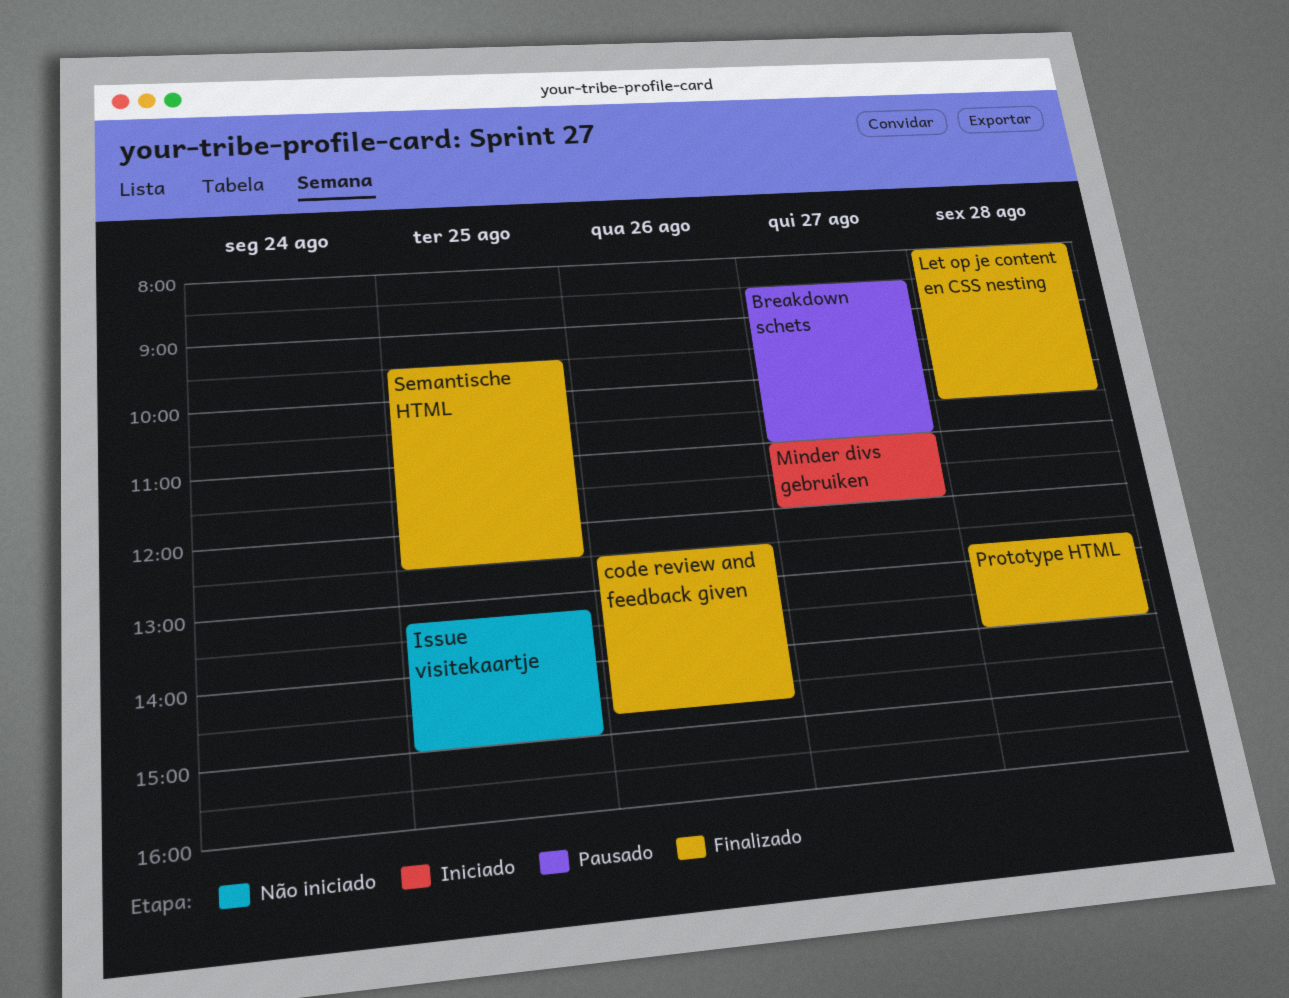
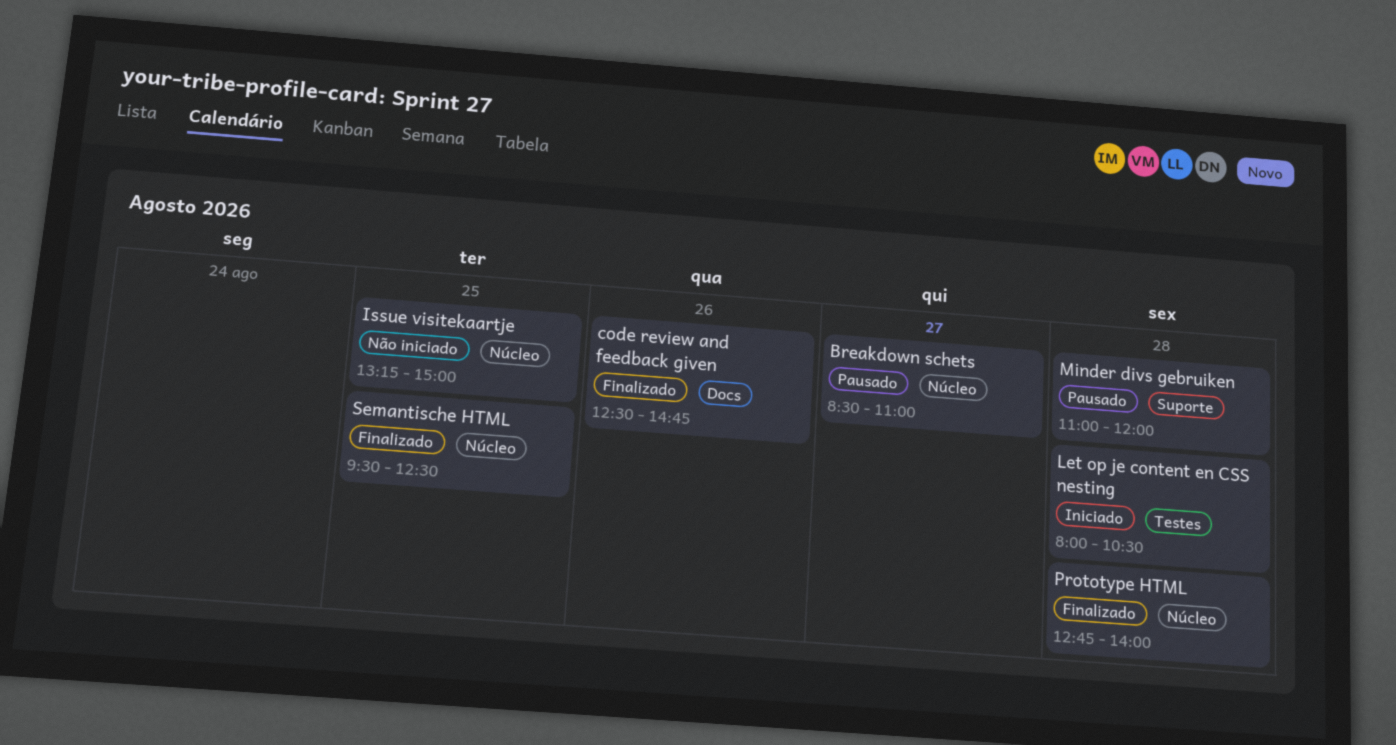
Let op je content en CSS nesting, status: Finalizado -> Iniciado
Minder divs gebruiken, status: Iniciado -> Pausado
Minder divs gebruiken, day: Aug 27 -> Aug 28

